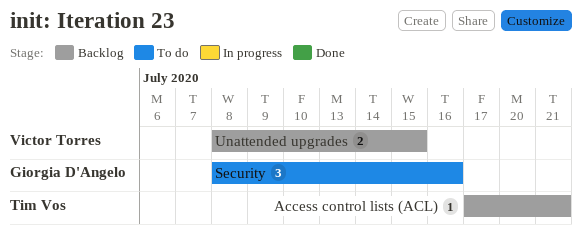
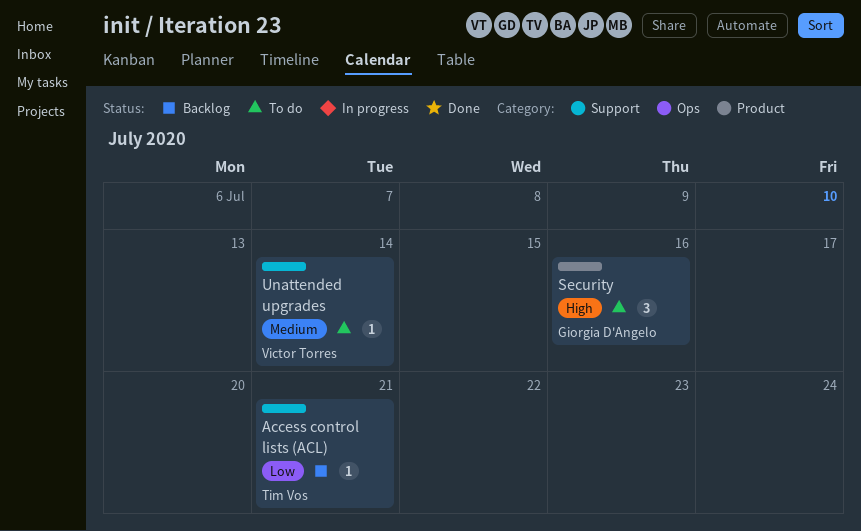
Unattended upgrades, status: Backlog -> To do
Unattended upgrades, estimate: 2 -> 1
Unattended upgrades, due: Jul 15 -> Jul 14

